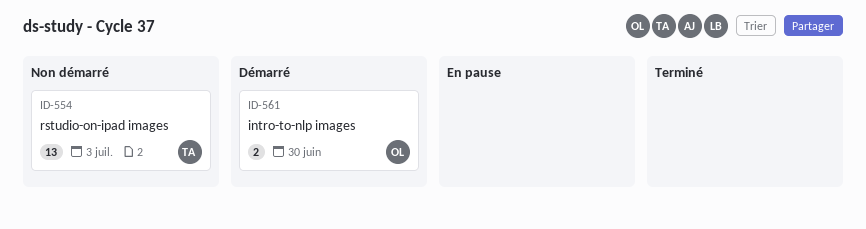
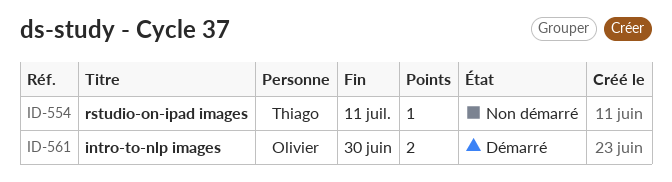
ID-554, estimate: 13 -> 1
ID-554, due: Jul 3 -> Jul 11

